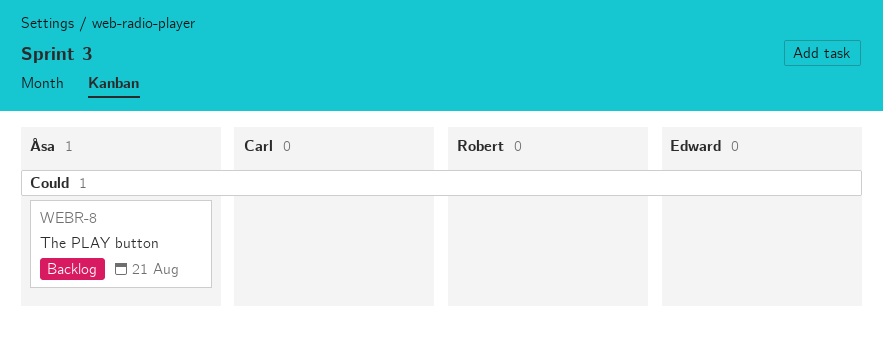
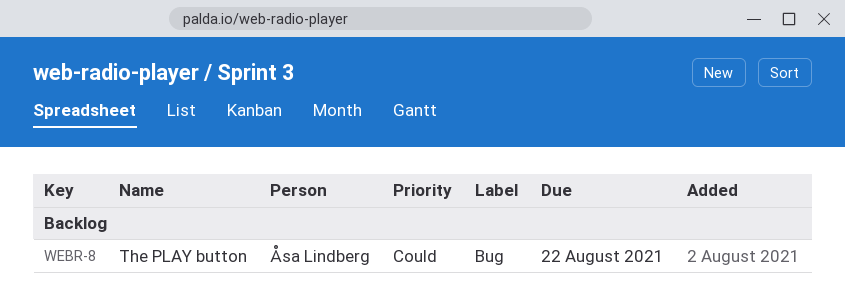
WEBR-8, due: Aug 21 -> Aug 22

